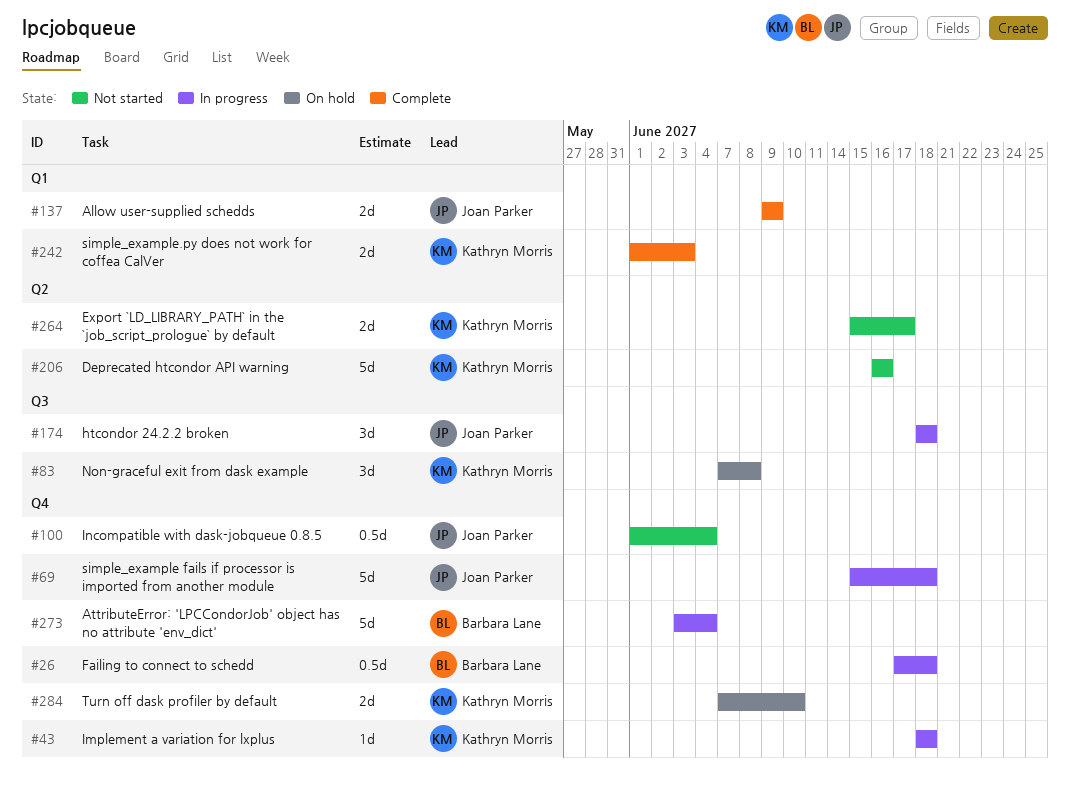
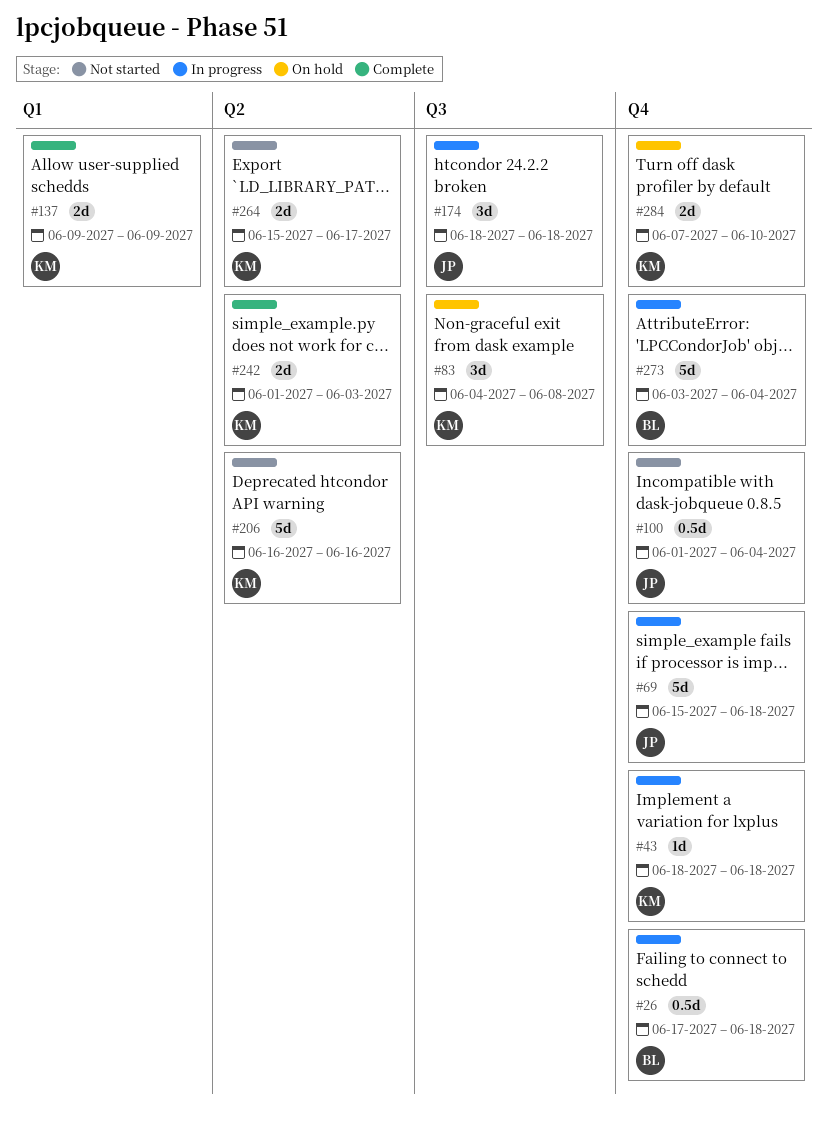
#83, start: Jun 7 -> Jun 4
#137, owner: Joan Parker -> Kathryn Morris
#242, label: Q1 -> Q2

